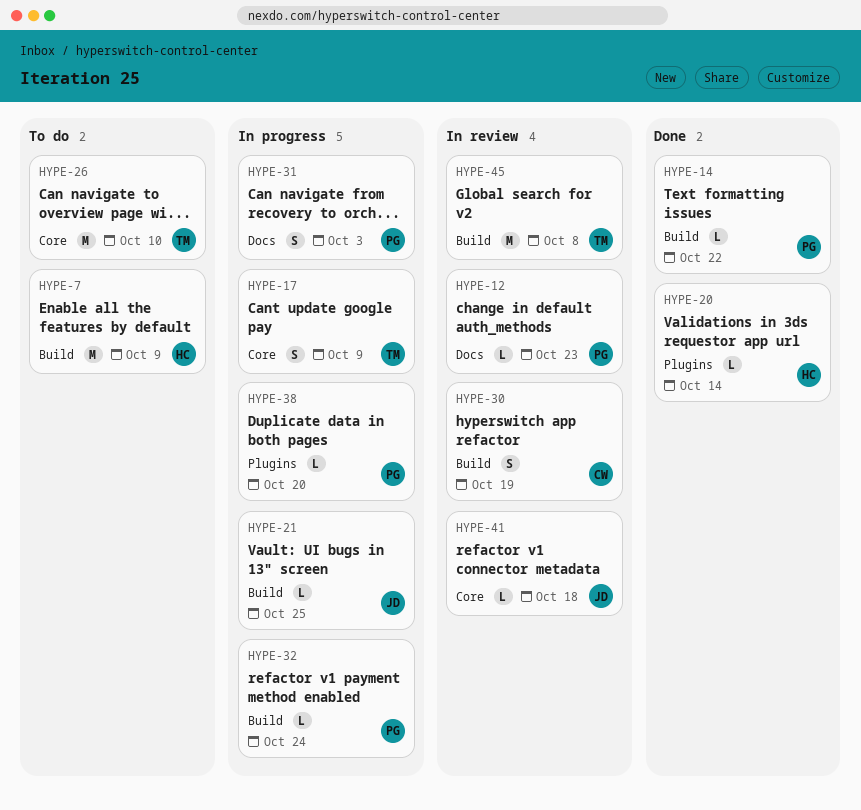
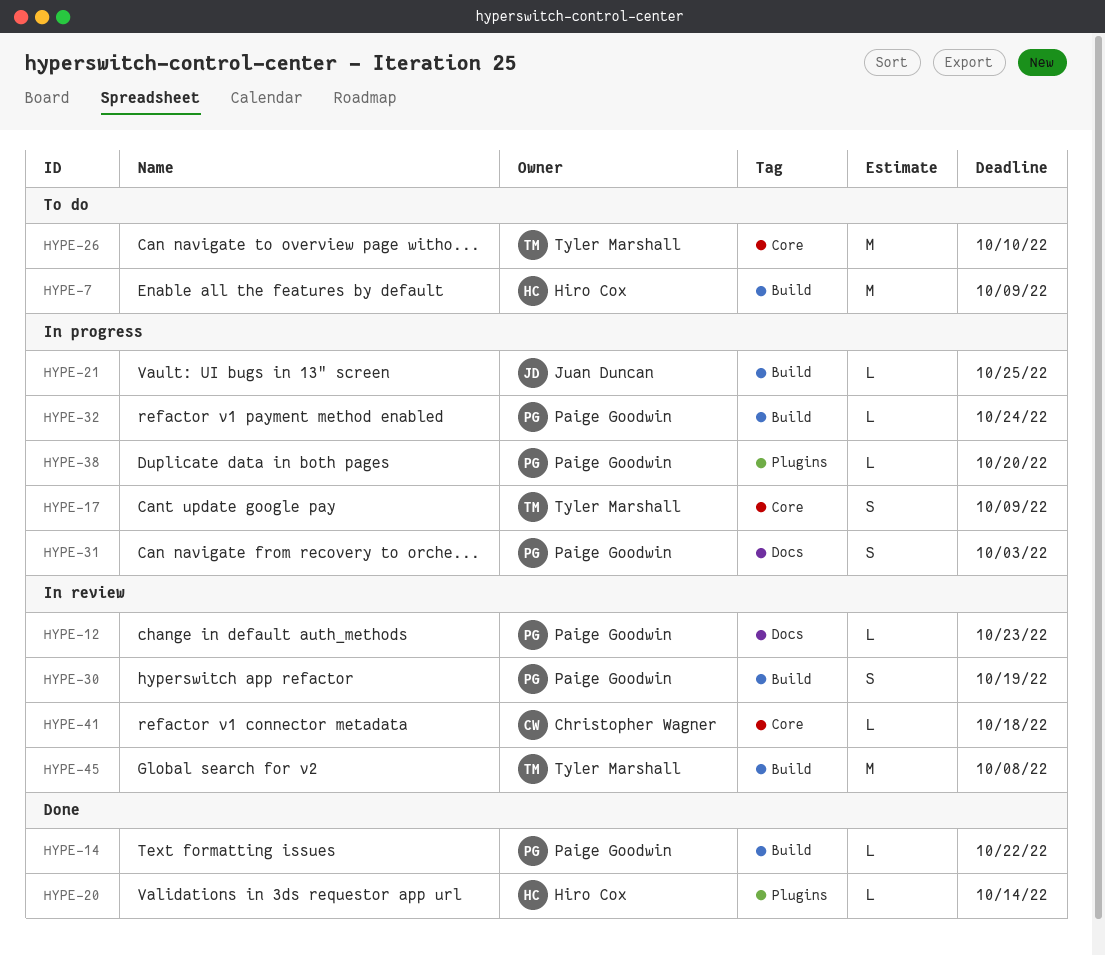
HYPE-30, owner: Christopher Wagner -> Paige Goodwin
HYPE-41, owner: Juan Duncan -> Christopher Wagner

